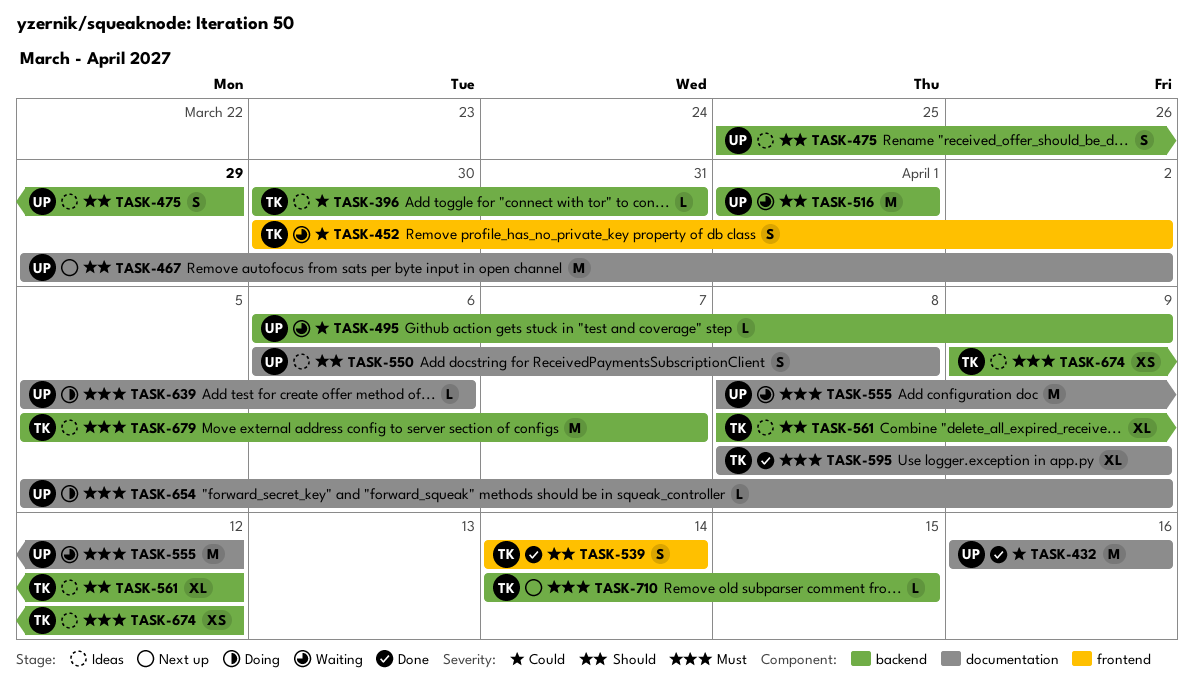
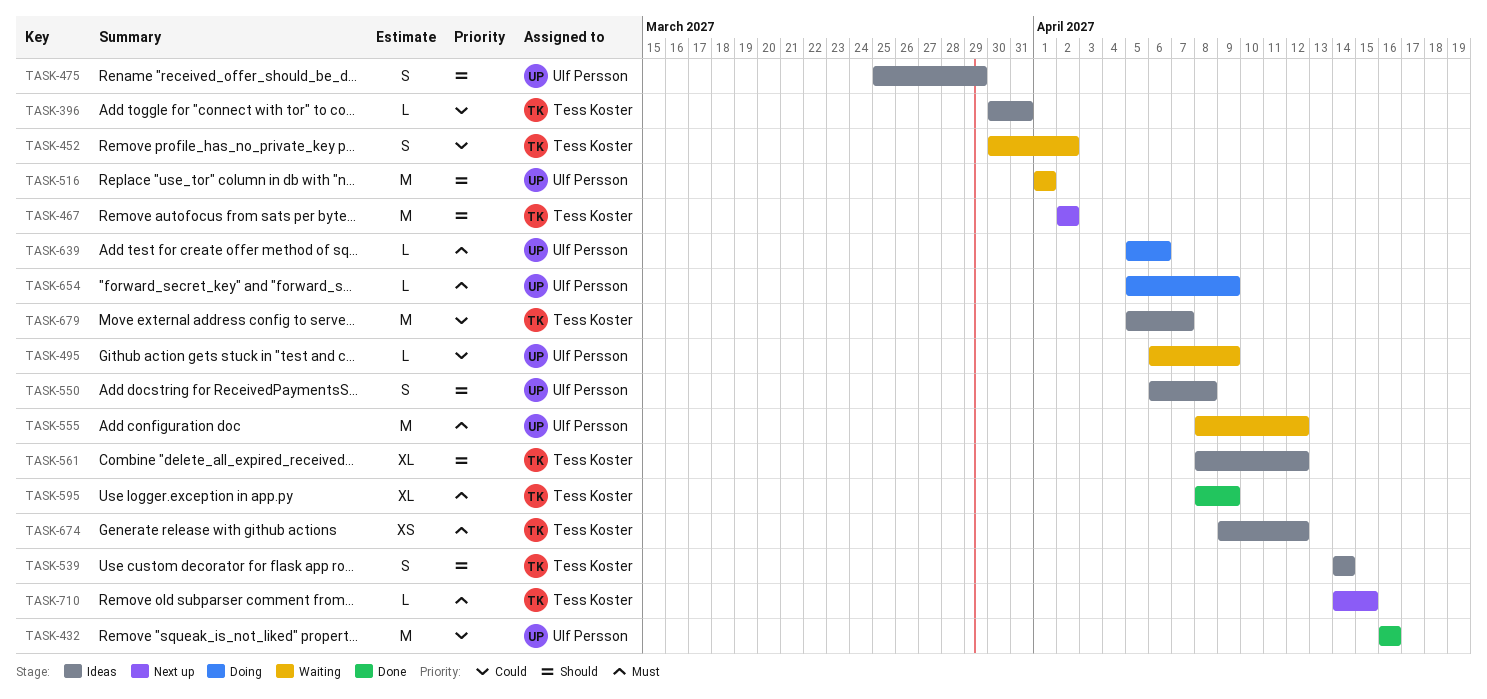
TASK-467, owner: Ulf Persson -> Tess Koster
TASK-467, start: Mar 29 -> Apr 2
TASK-539, status: Done -> Ideas
TASK-679, priority: Must -> Could

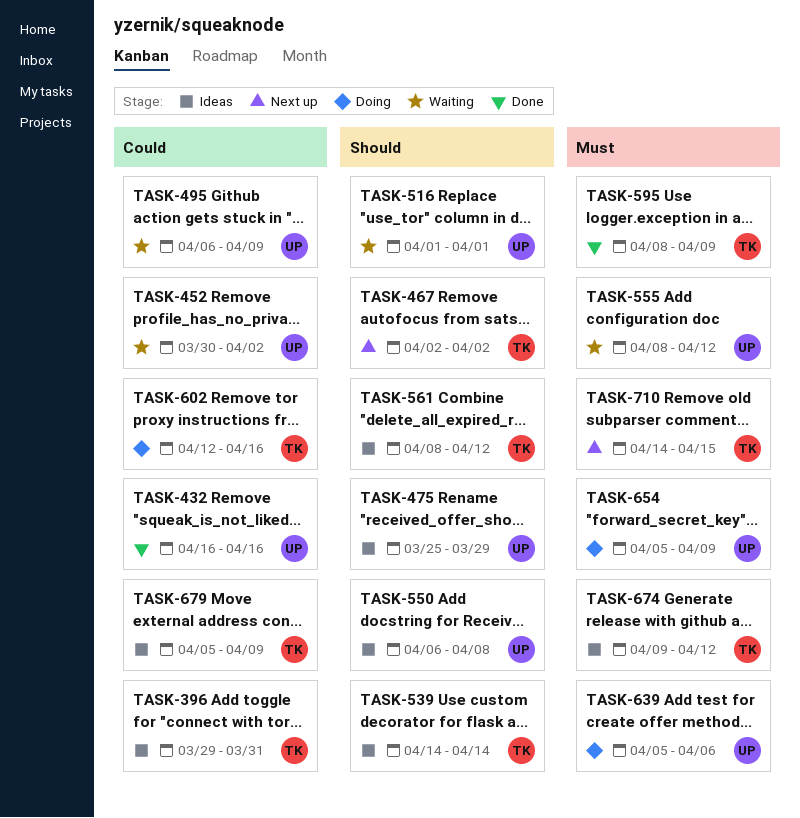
TASK-396, start: Mar 30 -> Mar 29
TASK-452, owner: Tess Koster -> Ulf Persson
TASK-602: none -> present
TASK-679, due: Apr 7 -> Apr 9

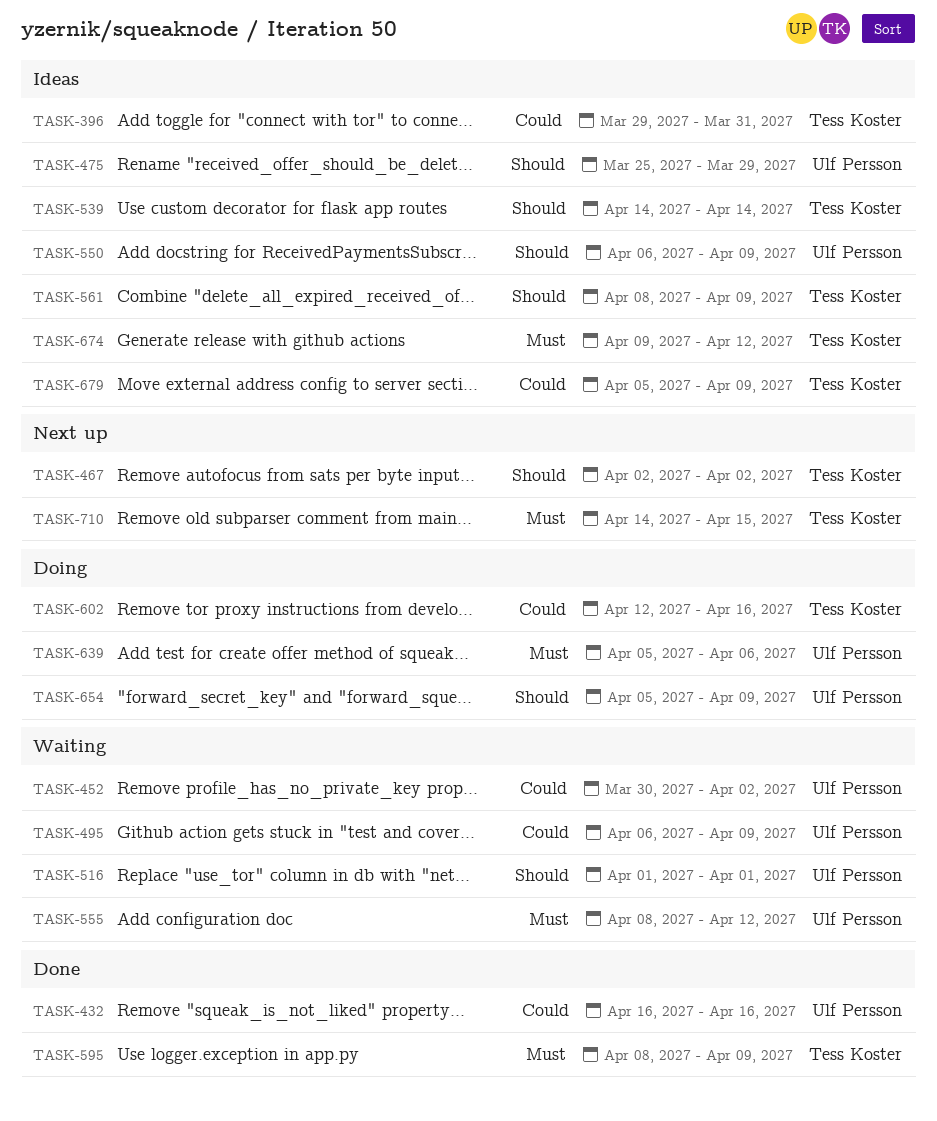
TASK-550, due: Apr 8 -> Apr 9
TASK-561, due: Apr 12 -> Apr 9
TASK-654, priority: Must -> Should

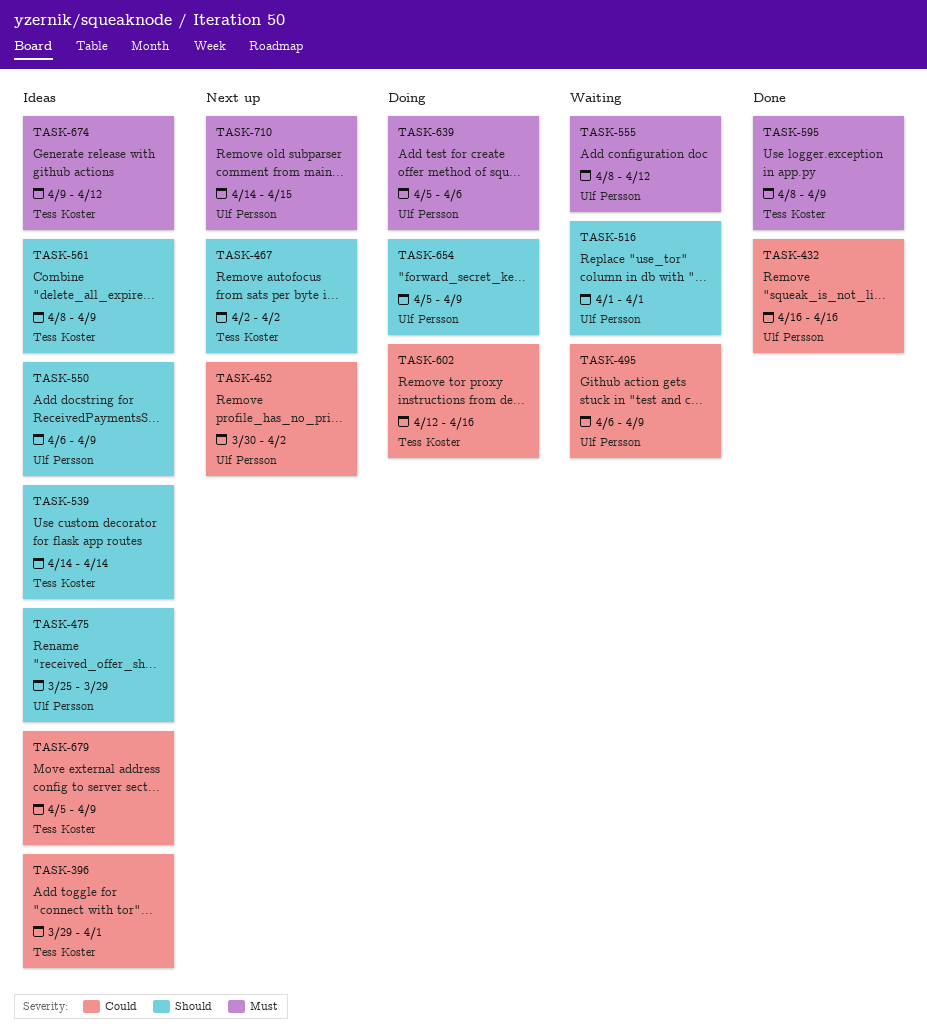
TASK-396, due: Mar 31 -> Apr 1
TASK-452, status: Waiting -> Next up
TASK-710, owner: Tess Koster -> Ulf Persson

